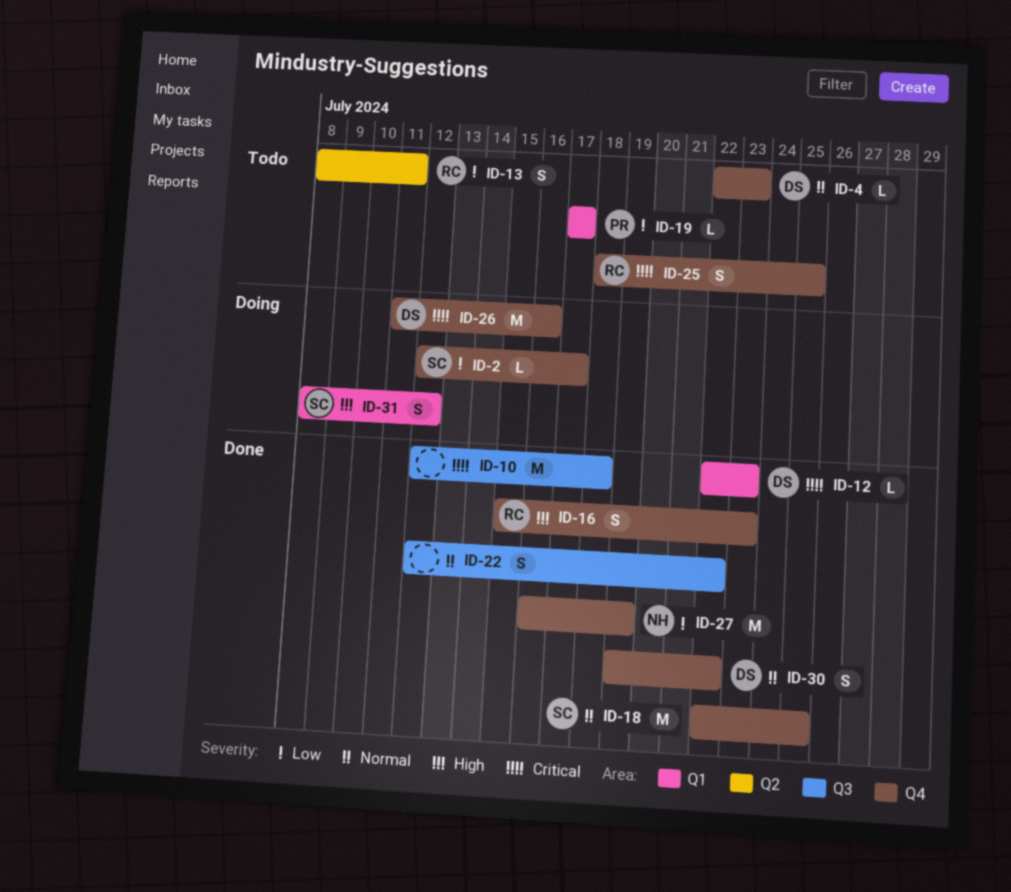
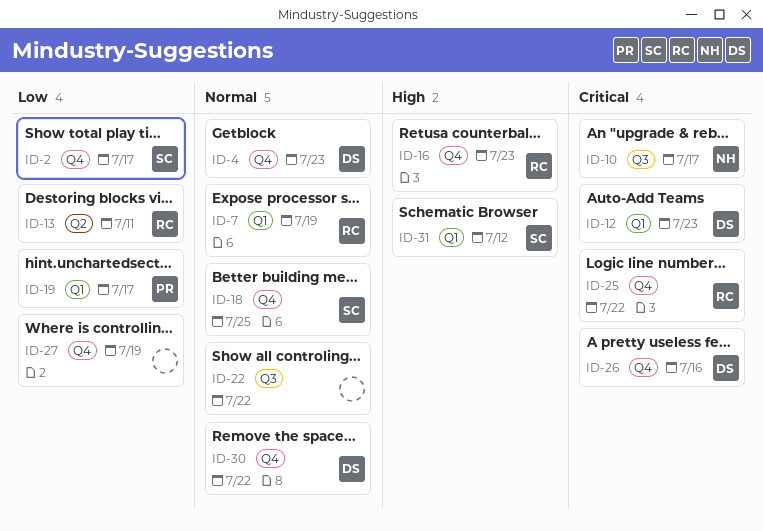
ID-7: none -> present
ID-10, owner: none -> NH
ID-10, due: Jul 18 -> Jul 17
ID-25, due: Jul 25 -> Jul 22
ID-27, owner: NH -> none

